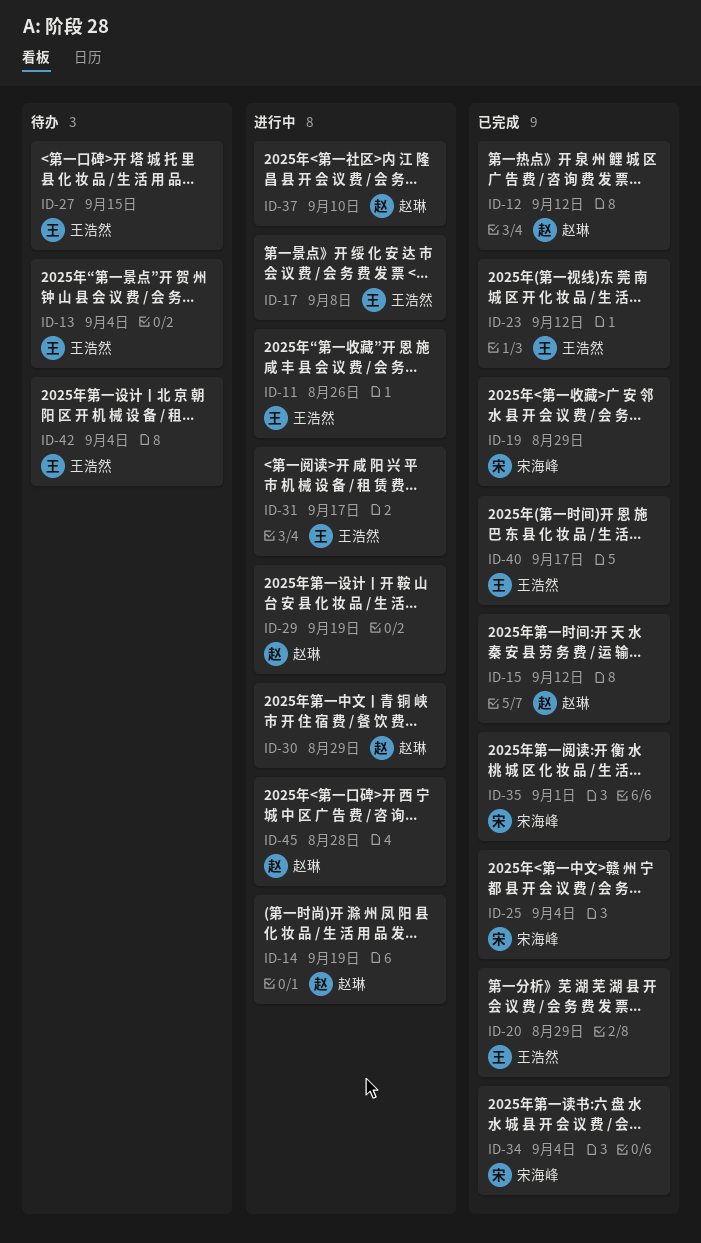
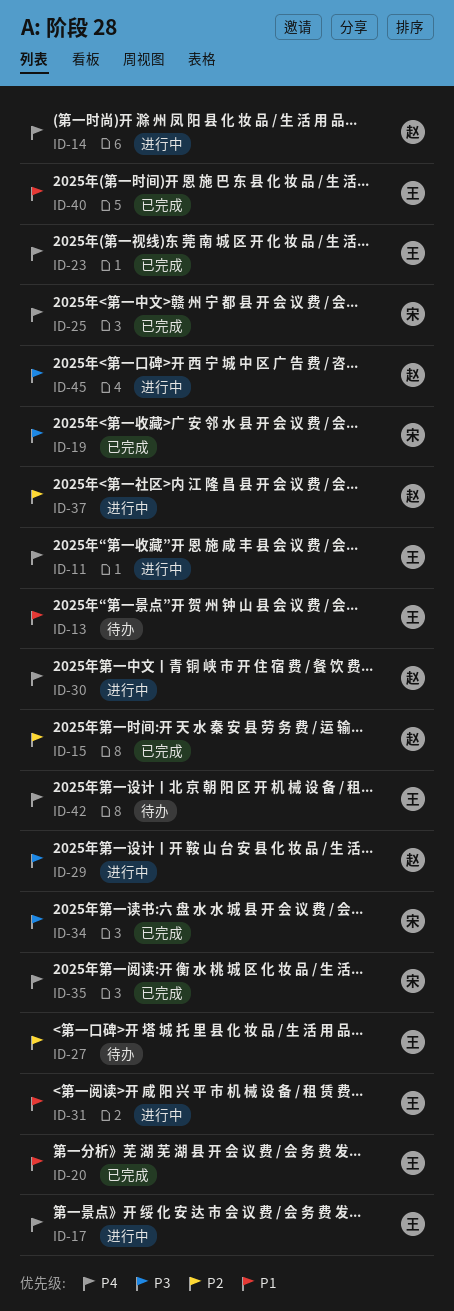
ID-12: present -> none

